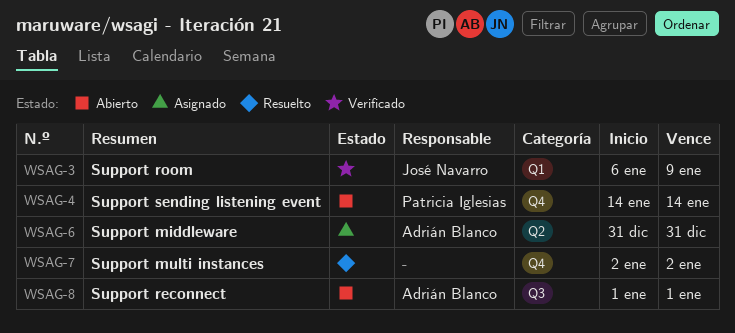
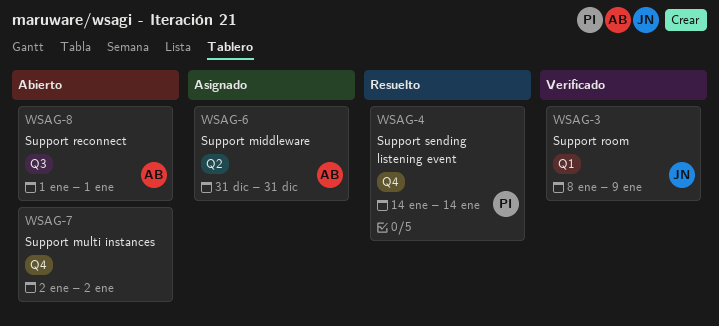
WSAG-3, start: Jan 6 -> Jan 8
WSAG-4, status: Abierto -> Resuelto
WSAG-7, status: Resuelto -> Abierto

